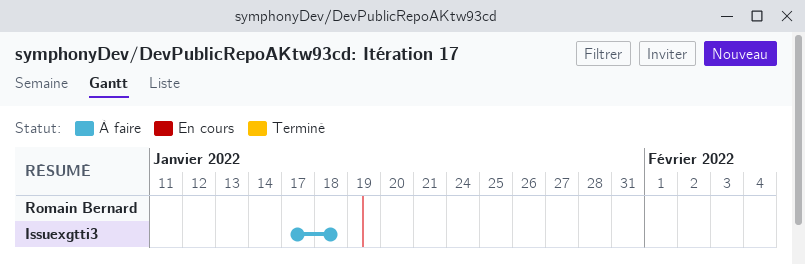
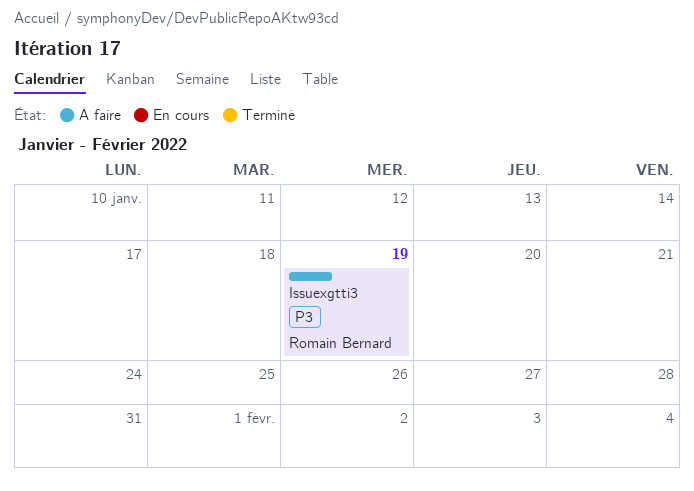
Issuexgtti3, due: Jan 18 -> Jan 19

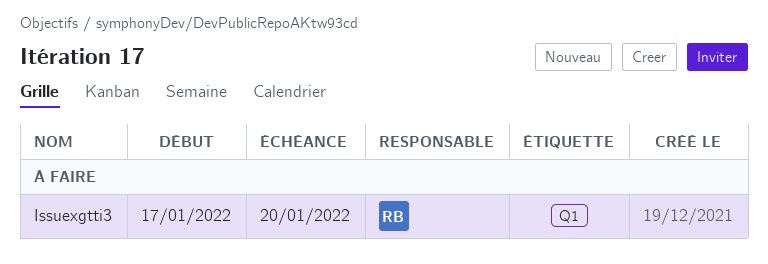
Issuexgtti3, due: Jan 19 -> Jan 20

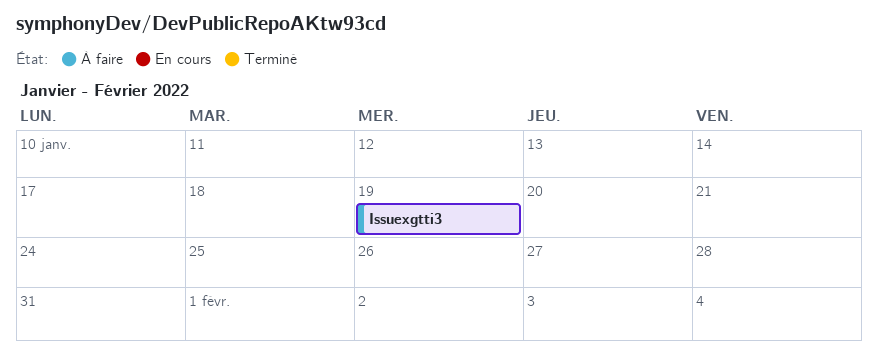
Issuexgtti3, due: Jan 20 -> Jan 19

